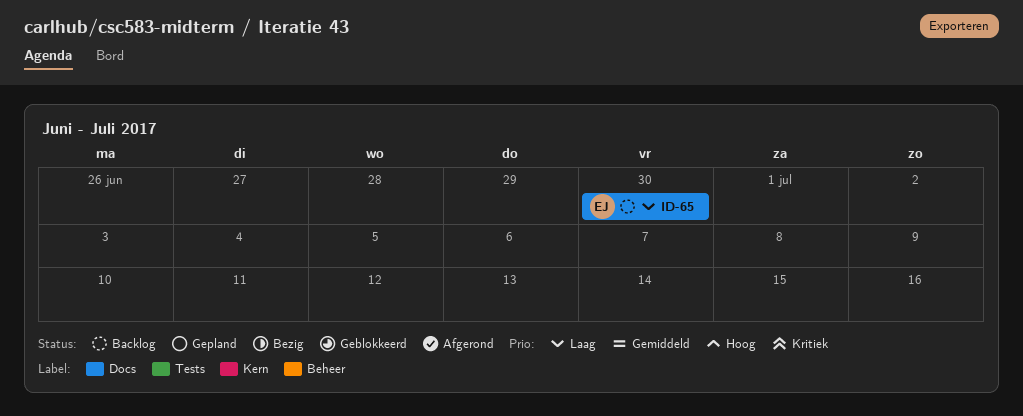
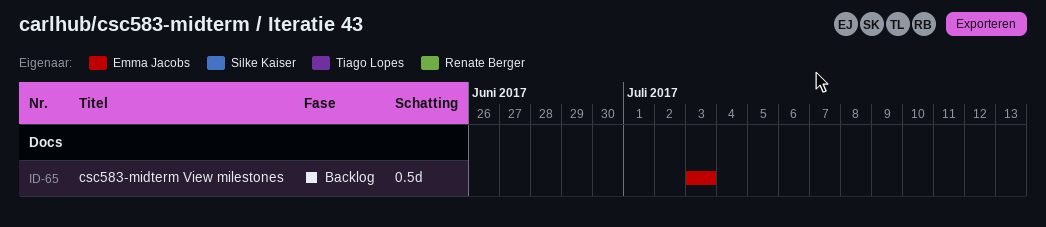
ID-65, start: Jun 30 -> Jul 3
ID-65, due: Jun 30 -> Jul 3

